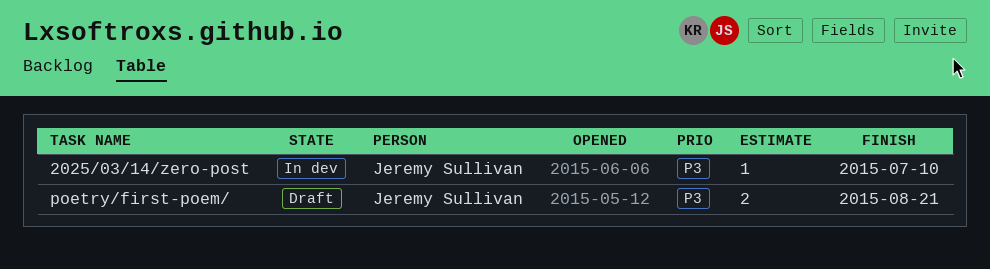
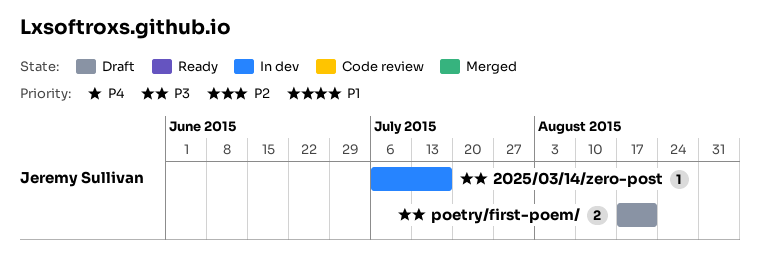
2025/03/14/zero-post, due: Jul 10 -> Jul 17

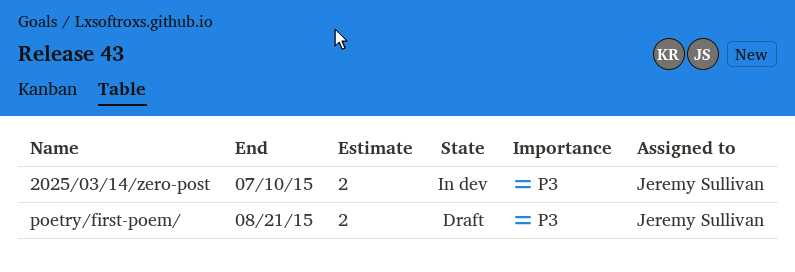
2025/03/14/zero-post, estimate: 1 -> 2
2025/03/14/zero-post, due: Jul 17 -> Jul 10

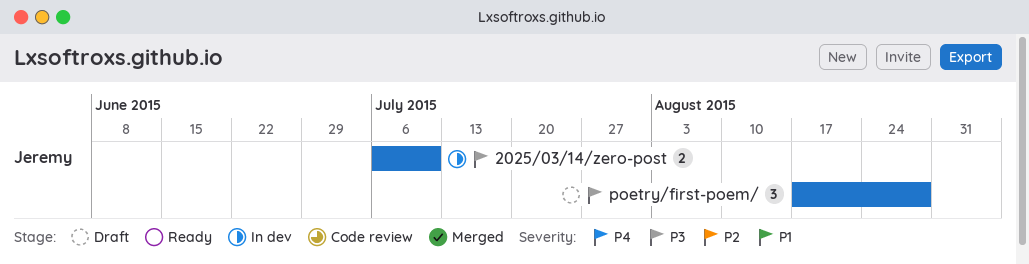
poetry/first-poem/, estimate: 2 -> 3
poetry/first-poem/, due: Aug 21 -> Aug 28

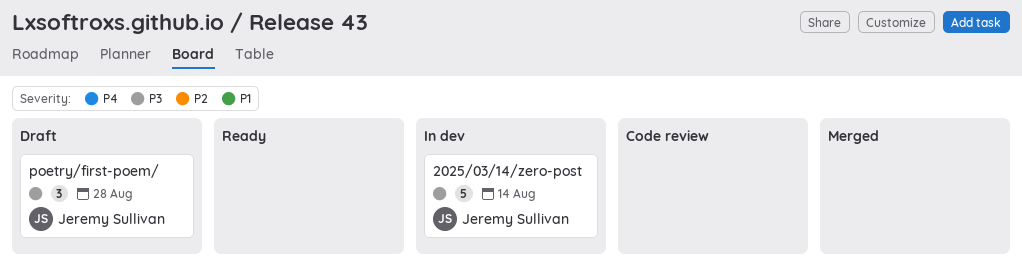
2025/03/14/zero-post, estimate: 2 -> 5
2025/03/14/zero-post, due: Jul 10 -> Aug 14

